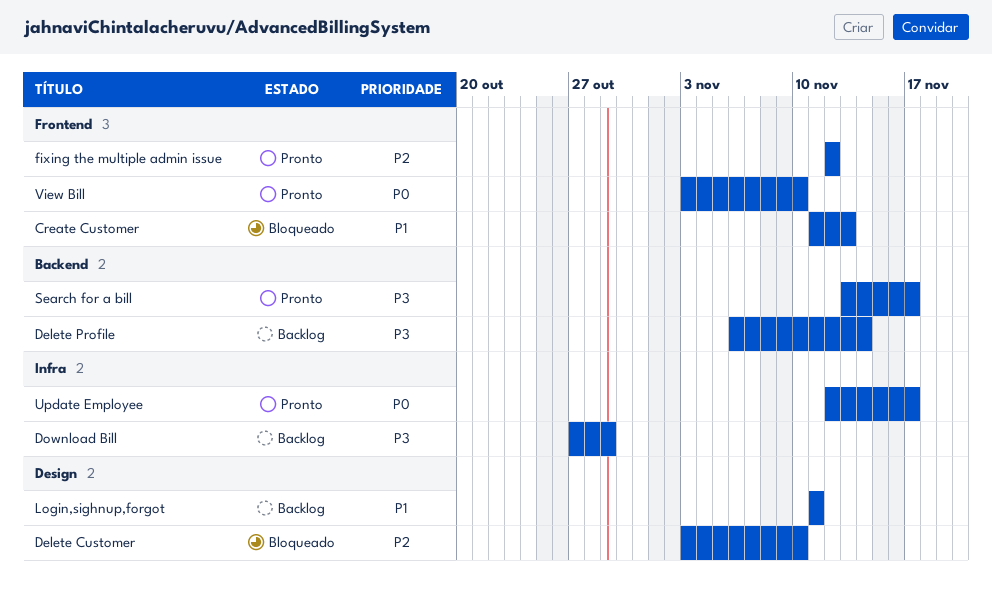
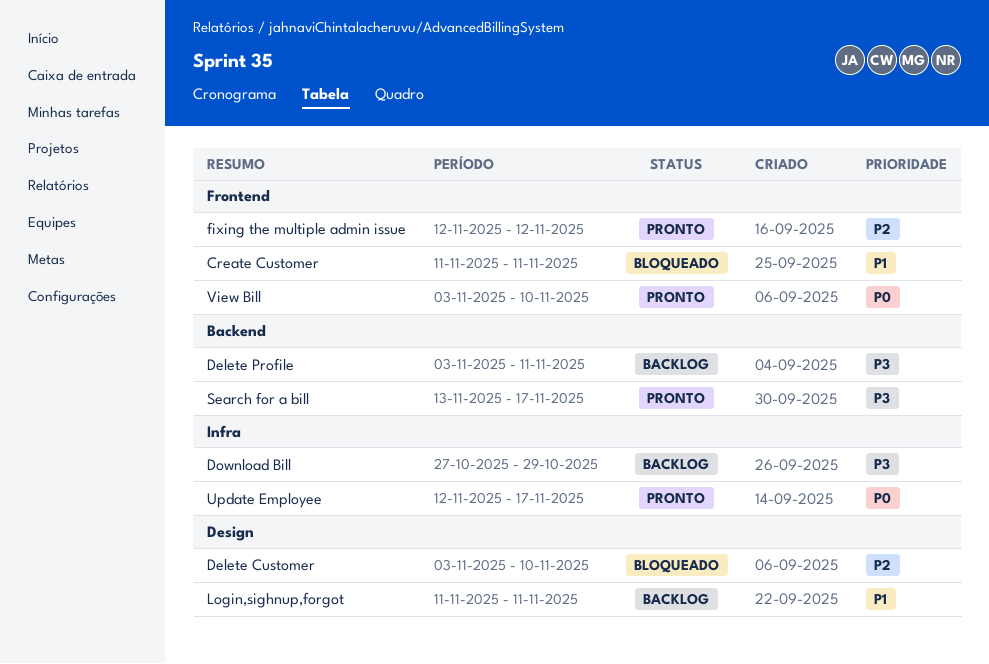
Create Customer, due: Nov 13 -> Nov 11
Delete Profile, start: Nov 6 -> Nov 3
Delete Profile, due: Nov 14 -> Nov 11

